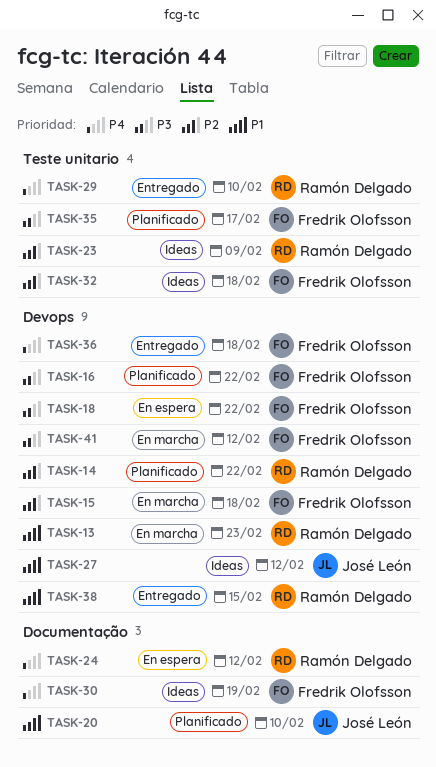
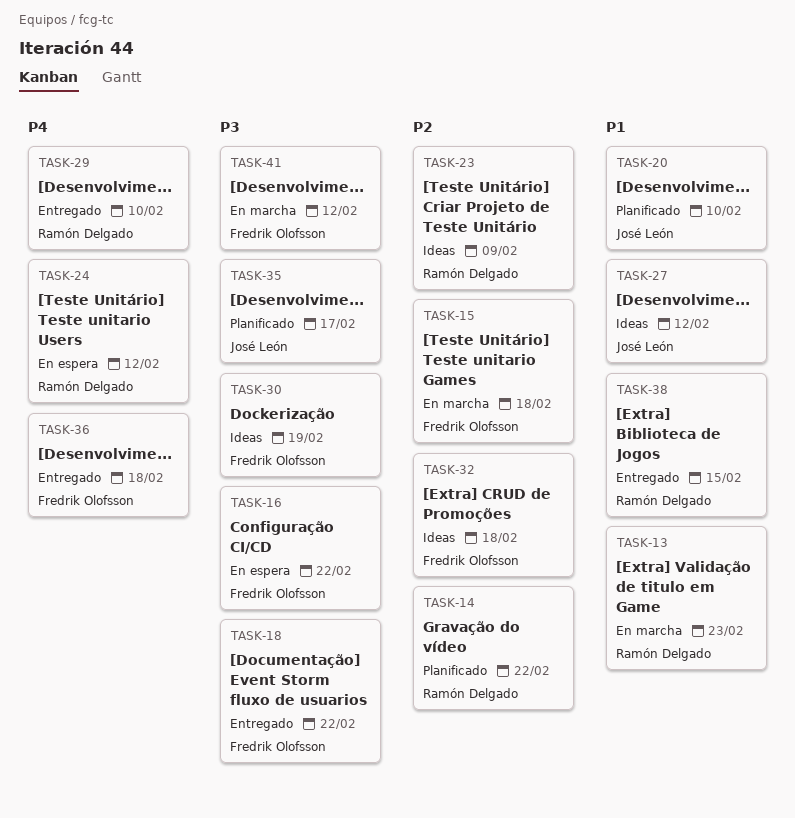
TASK-16, status: Planificado -> En espera
TASK-18, status: En espera -> Entregado
TASK-30, priority: P4 -> P3
TASK-35, owner: Fredrik Olofsson -> José León

